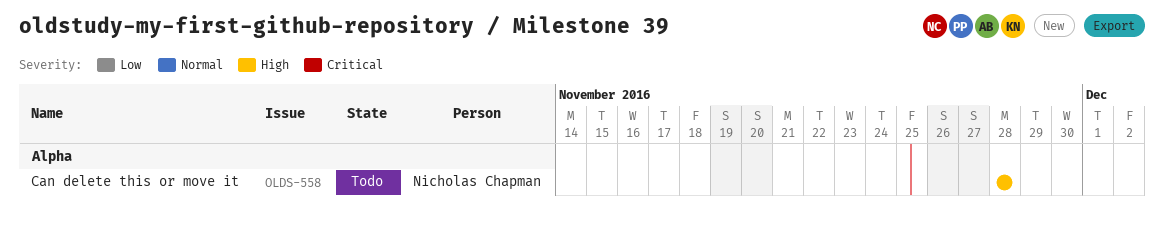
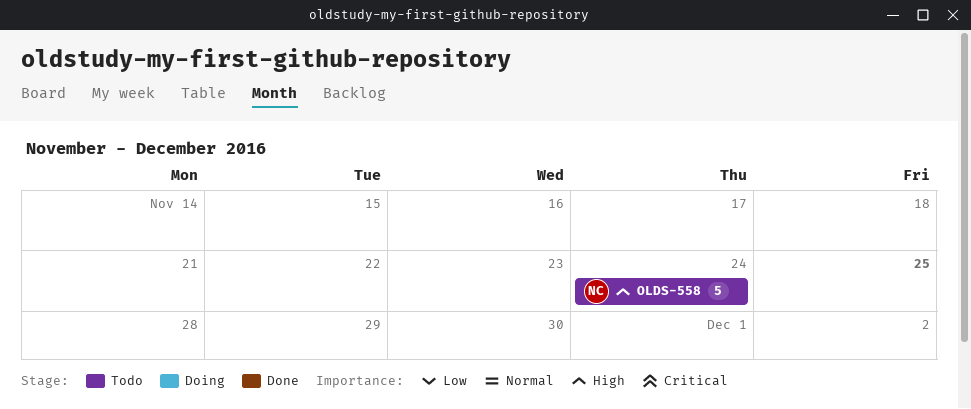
OLDS-558, start: Nov 28 -> Nov 24
OLDS-558, due: Nov 28 -> Nov 24

